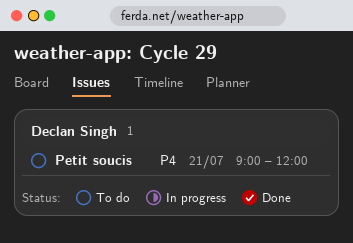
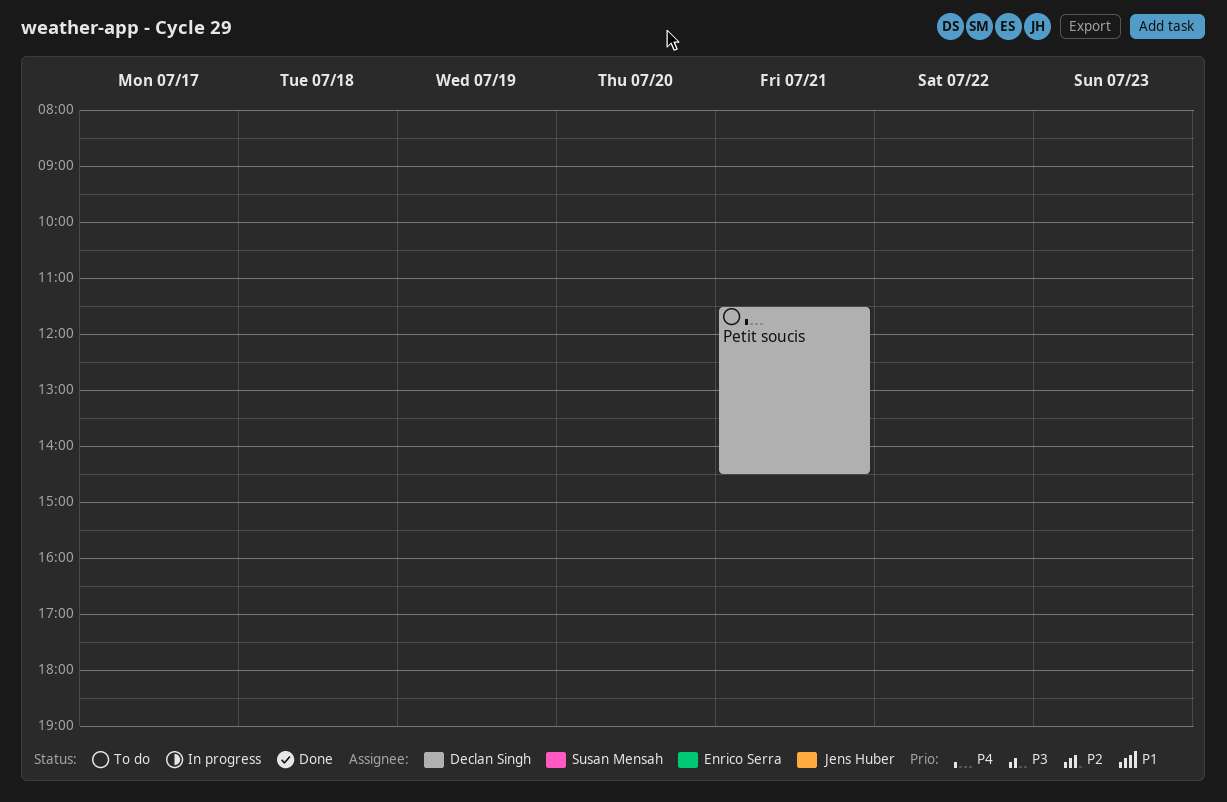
Petit soucis, begins: 09:00 -> 11:30
Petit soucis, ends: 12:00 -> 14:30

